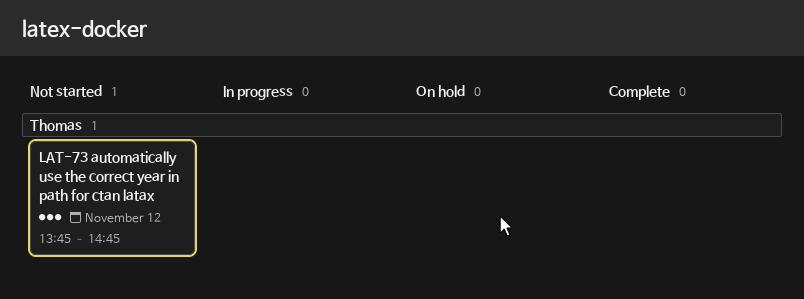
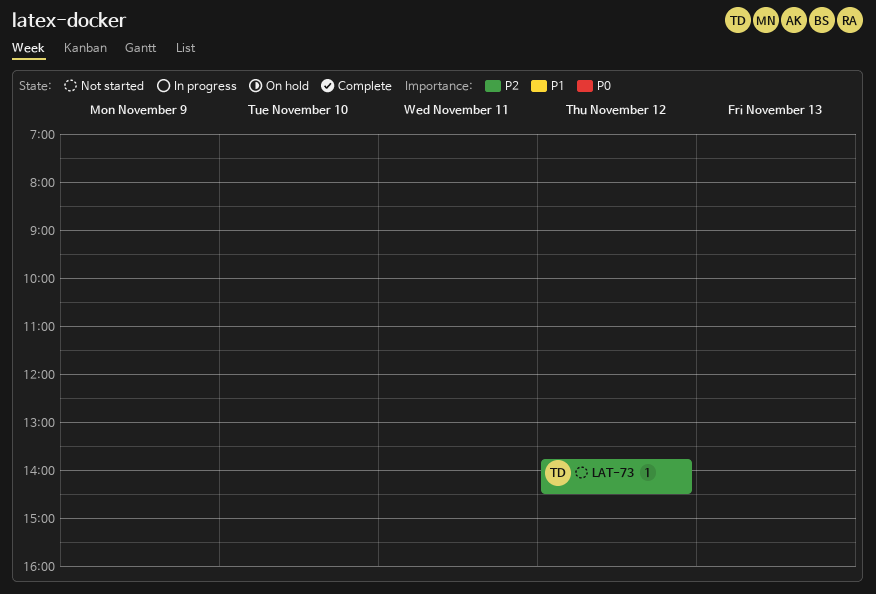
LAT-73, estimate: 3 -> 1
LAT-73, ends: 14:45 -> 14:30

